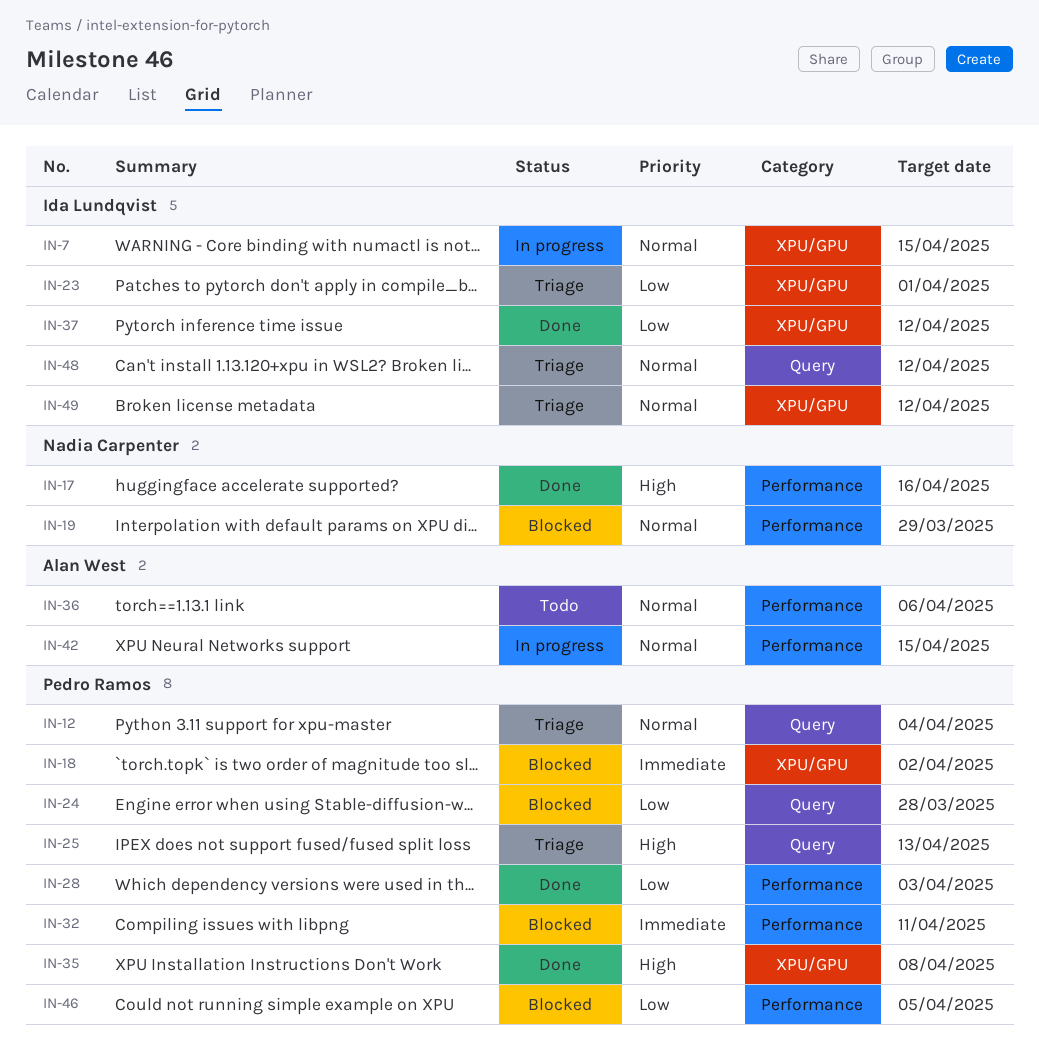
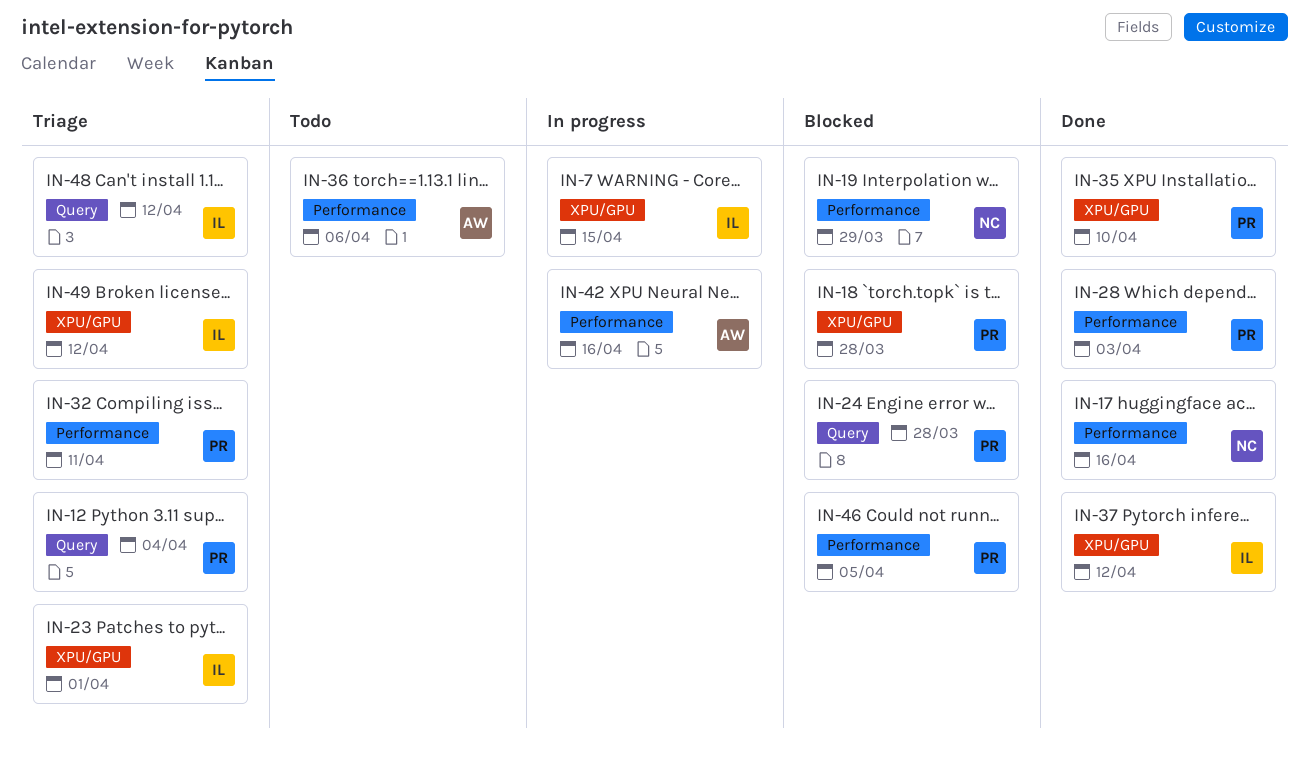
IN-18, due: Apr 2 -> Mar 28
IN-25: present -> none
IN-32, status: Blocked -> Triage
IN-35, due: Apr 8 -> Apr 10
IN-42, due: Apr 15 -> Apr 16

